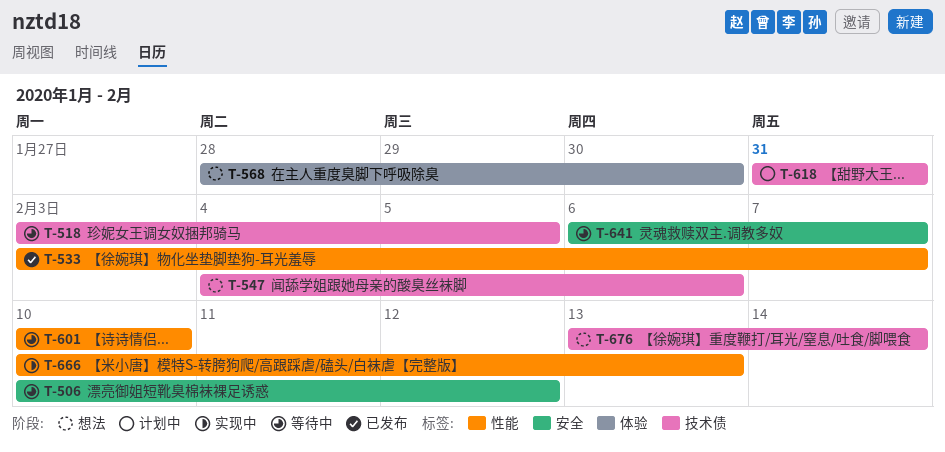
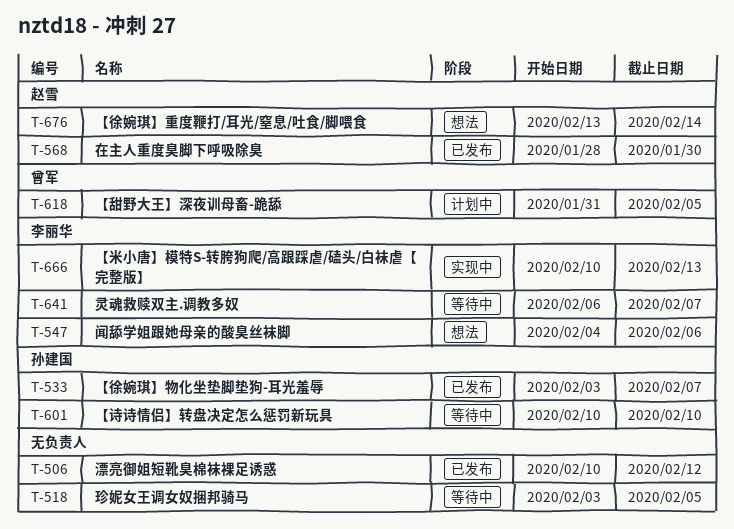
T-506, status: 等待中 -> 已发布
T-568, status: 想法 -> 已发布
T-618, due: Jan 31 -> Feb 5

